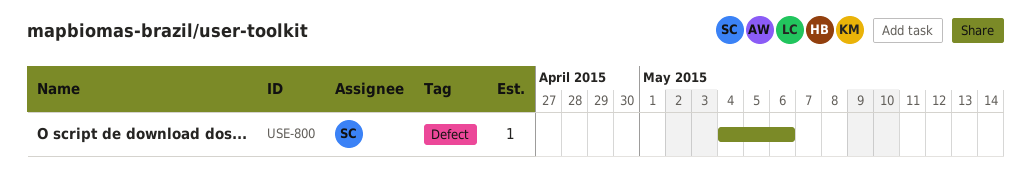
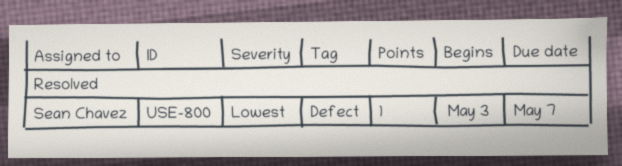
USE-800, start: May 4 -> May 3
USE-800, due: May 6 -> May 7

